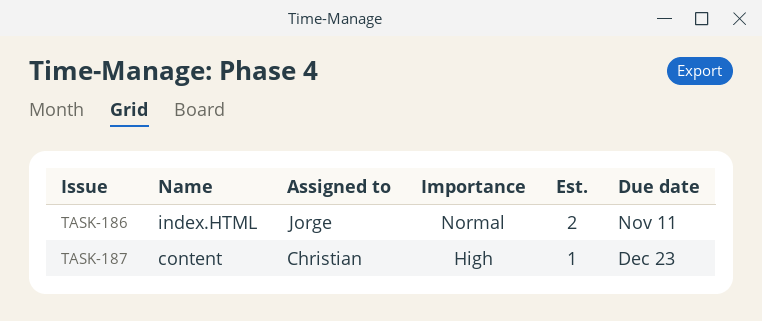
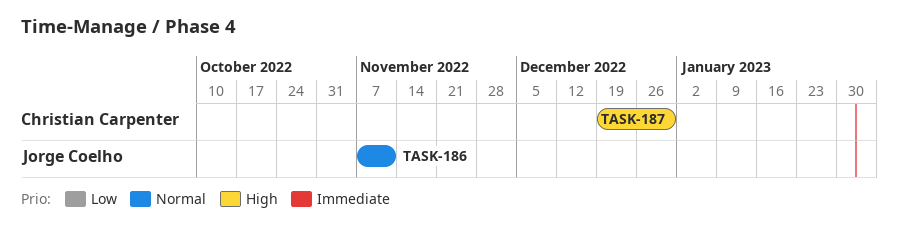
TASK-187, due: Dec 23 -> Dec 30

